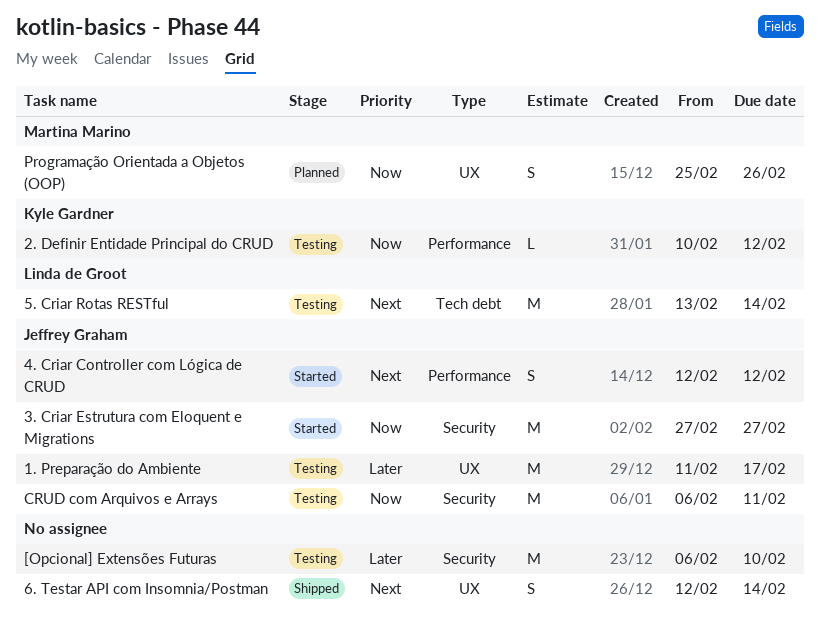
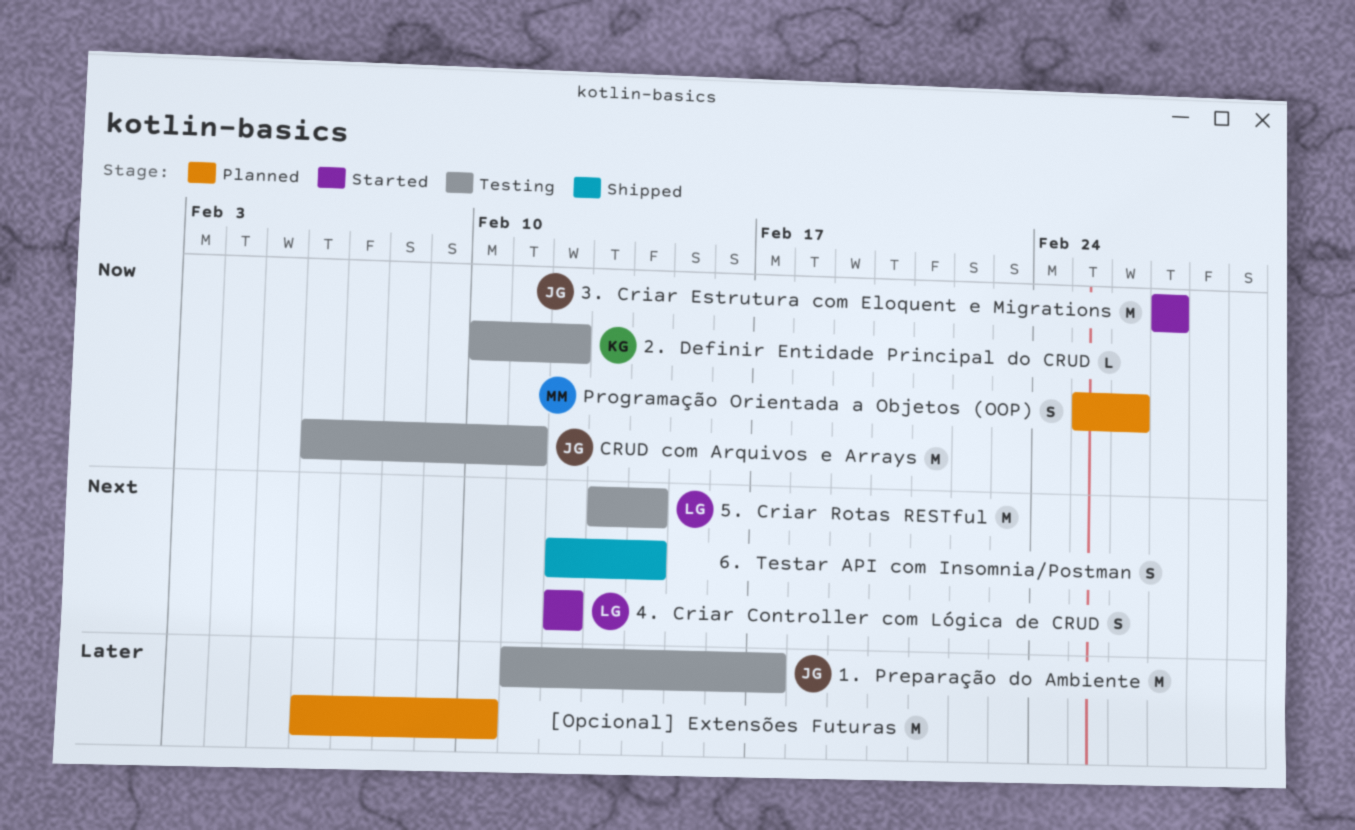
4. Criar Controller com Lógica de CRUD, owner: Jeffrey Graham -> Linda de Groot
[Opcional] Extensões Futuras, status: Testing -> Planned

